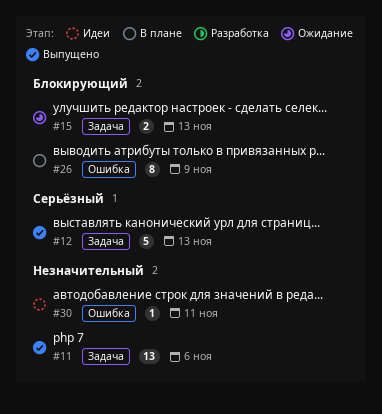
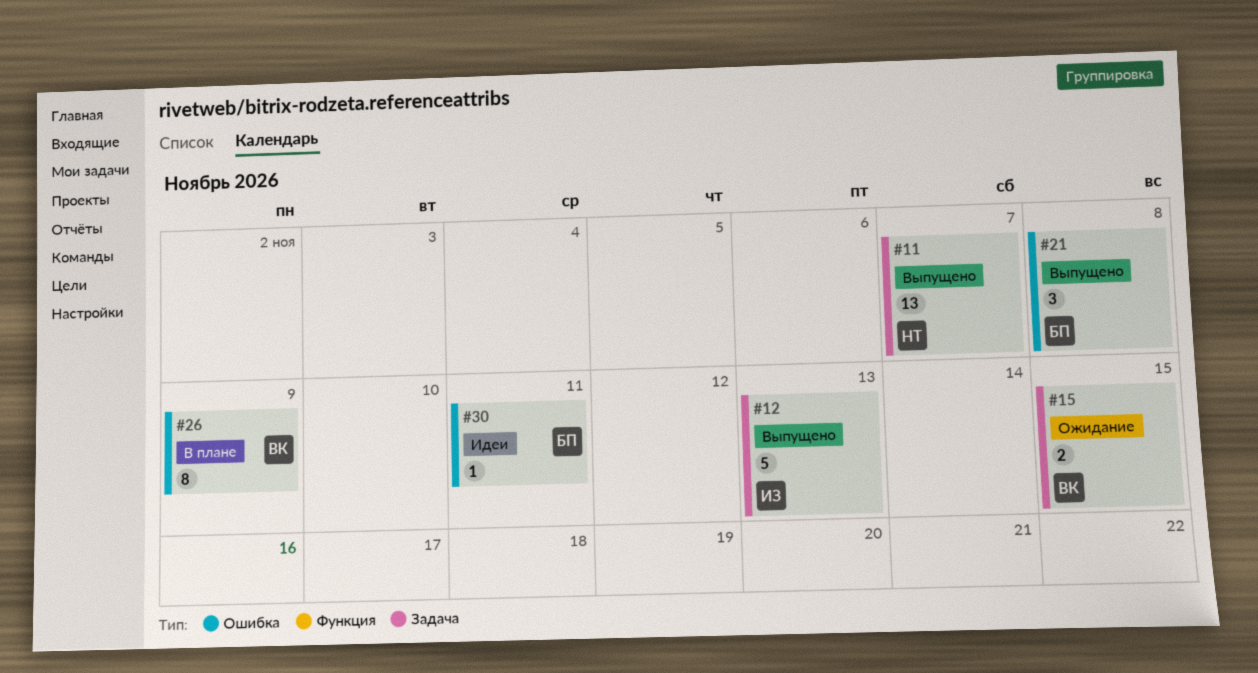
#11, due: Nov 6 -> Nov 7
#15, due: Nov 13 -> Nov 15
#21: none -> present

